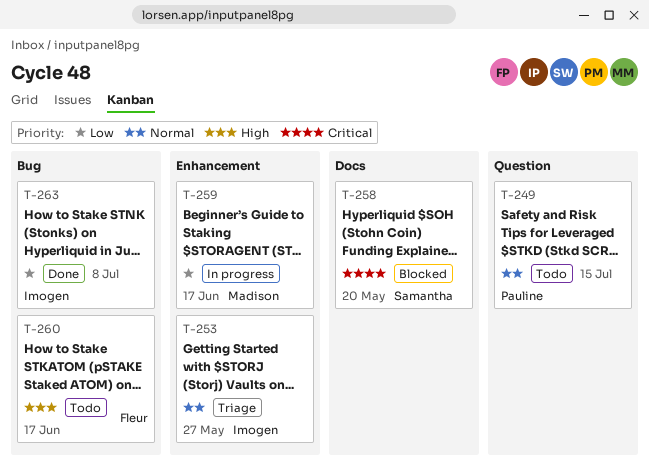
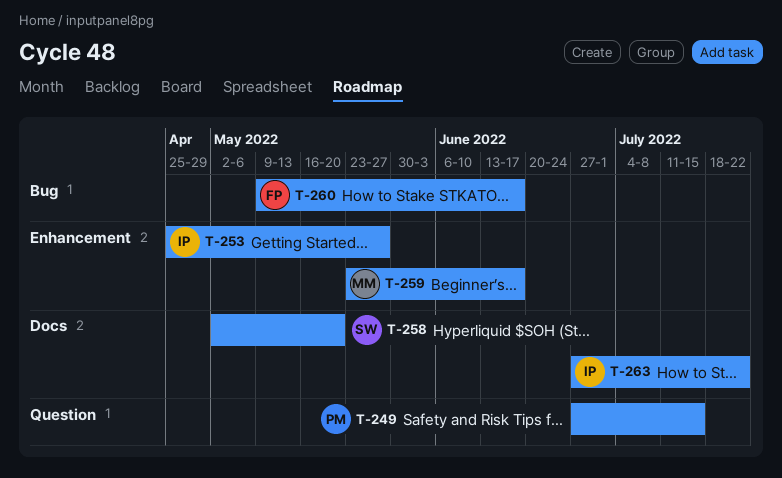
T-263, label: Bug -> Docs
T-263, due: Jul 8 -> Jul 22

